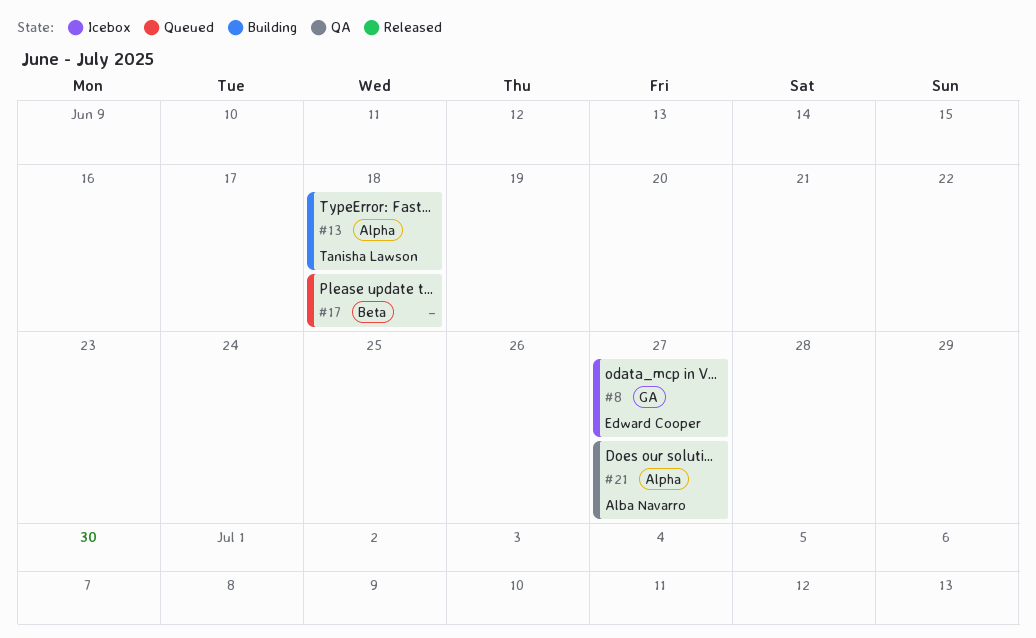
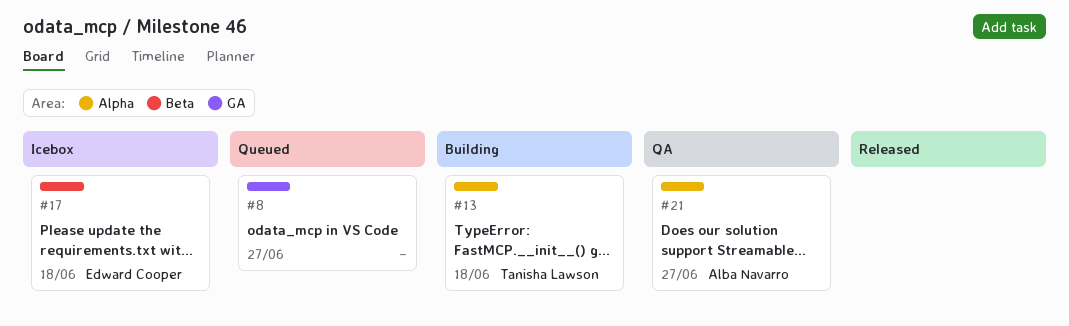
#8, status: Icebox -> Queued
#8, owner: Edward Cooper -> none
#17, status: Queued -> Icebox
#17, owner: none -> Edward Cooper

